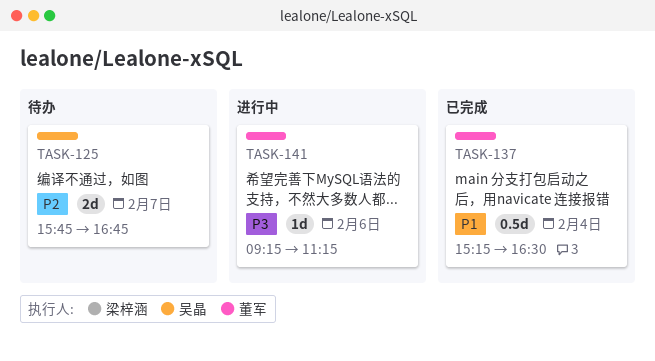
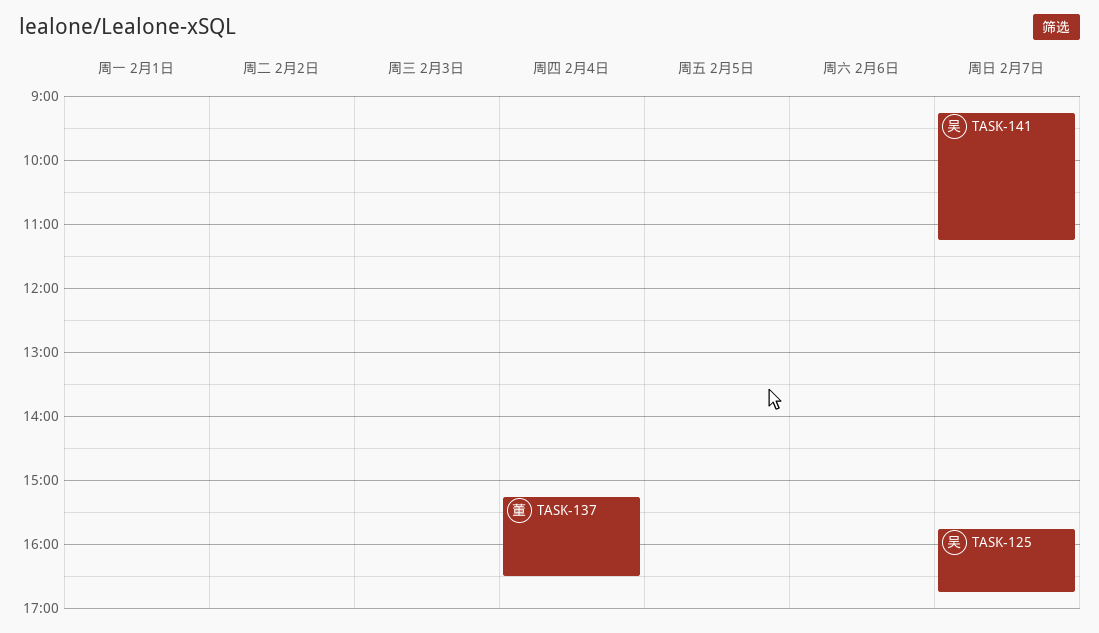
TASK-141, owner: 董军 -> 吴晶
TASK-141, day: Feb 6 -> Feb 7

